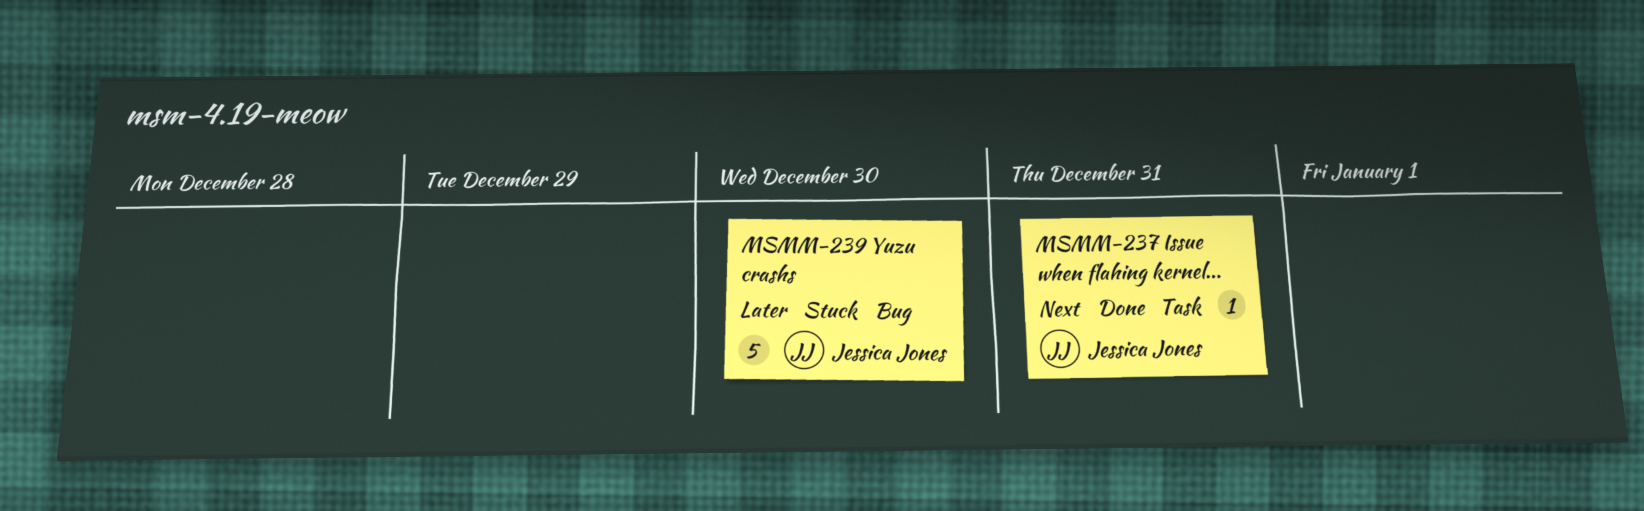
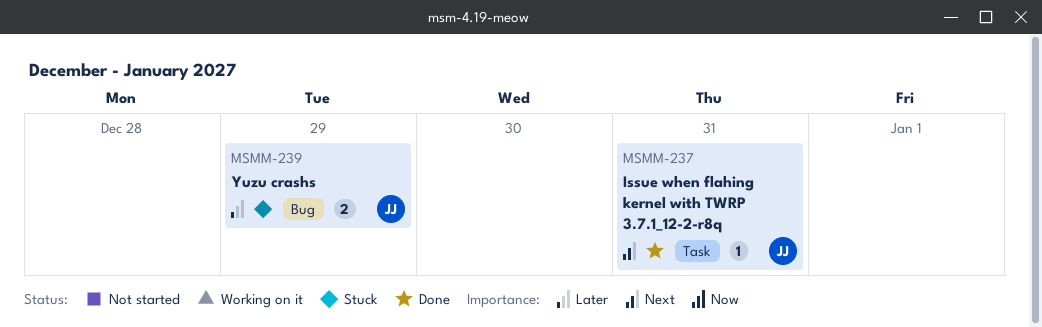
MSMM-239, estimate: 5 -> 2
MSMM-239, due: Dec 30 -> Dec 29

